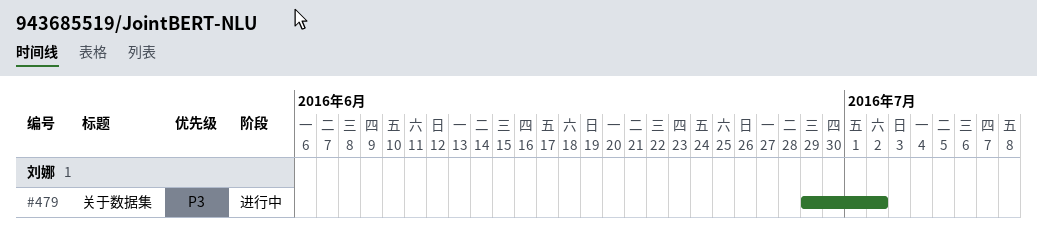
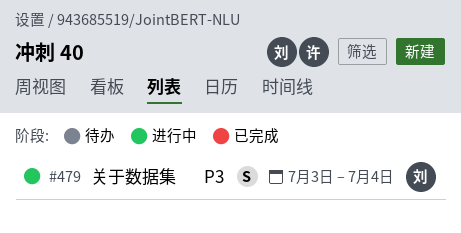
#479, start: Jun 29 -> Jul 3
#479, due: Jul 2 -> Jul 4

